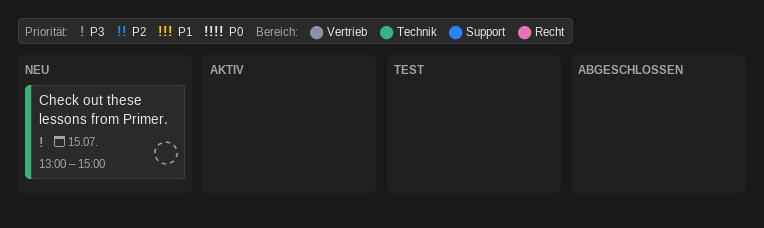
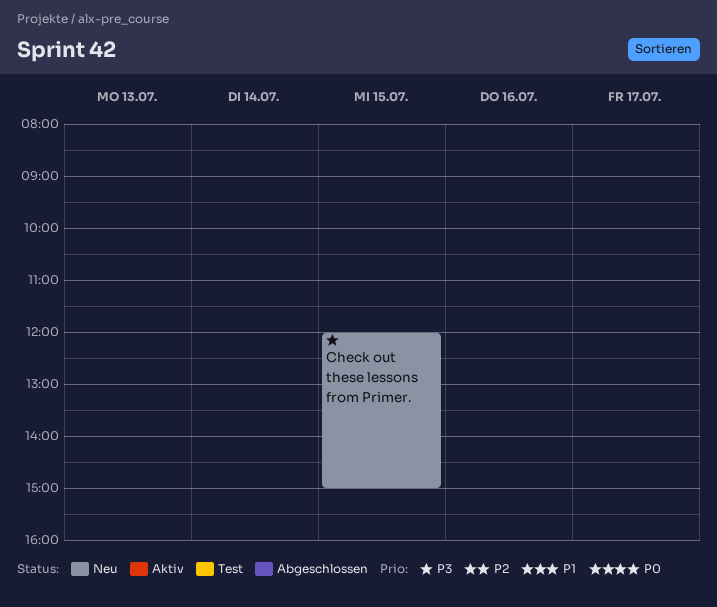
Check out these lessons from Primer., begins: 13:00 -> 12:00

